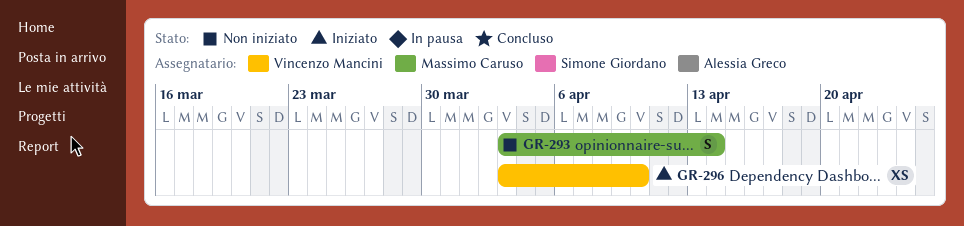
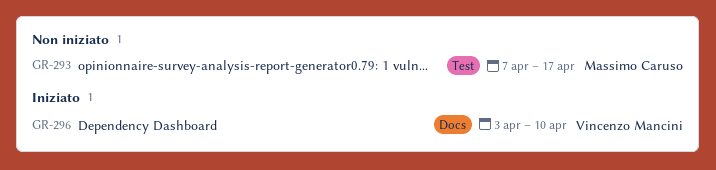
GR-293, start: Apr 3 -> Apr 7
GR-293, due: Apr 14 -> Apr 17

